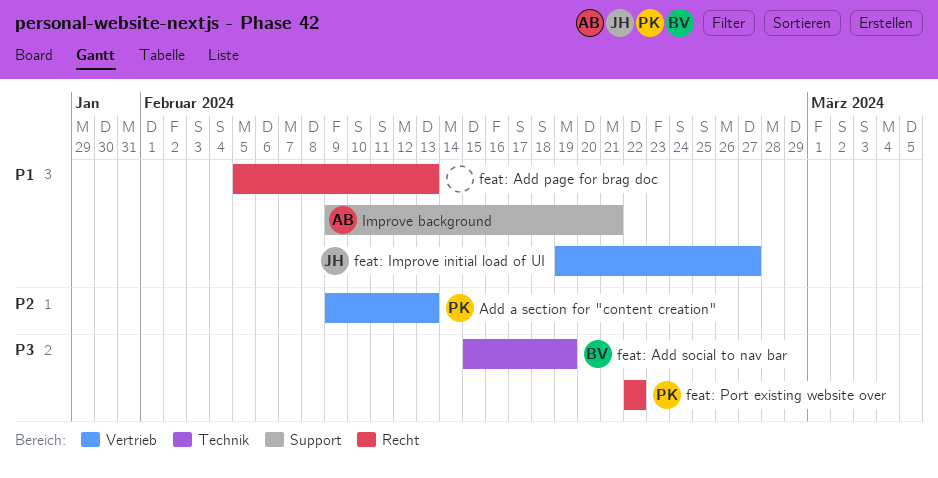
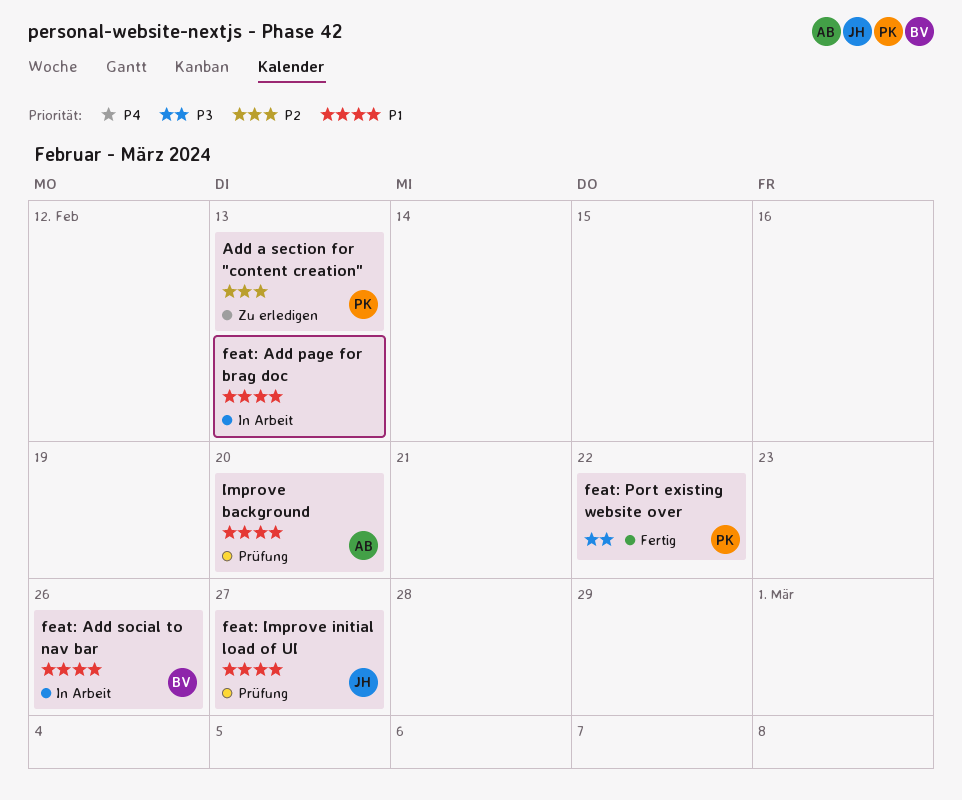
feat: Add social to nav bar, priority: P3 -> P1
feat: Add social to nav bar, due: Feb 19 -> Feb 26
Improve background, due: Feb 21 -> Feb 20

